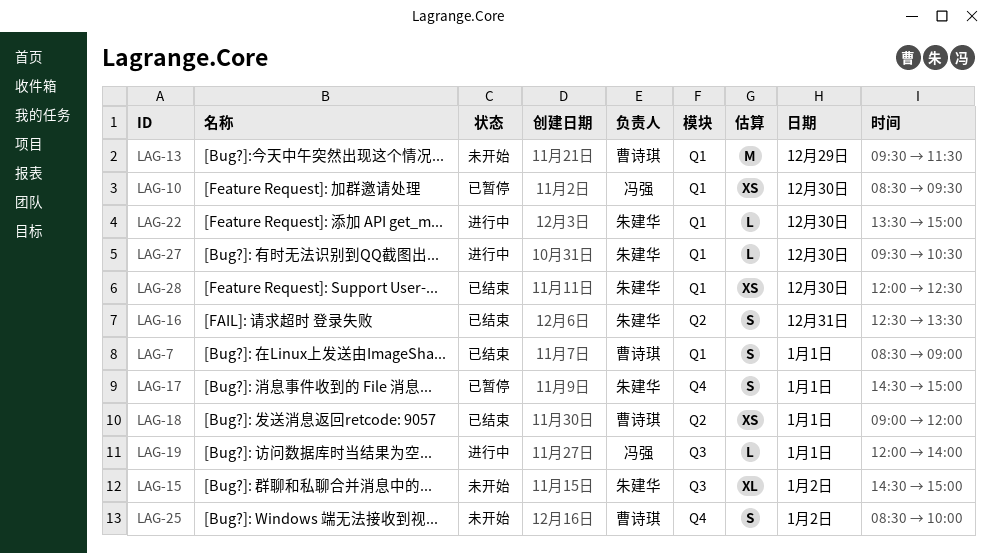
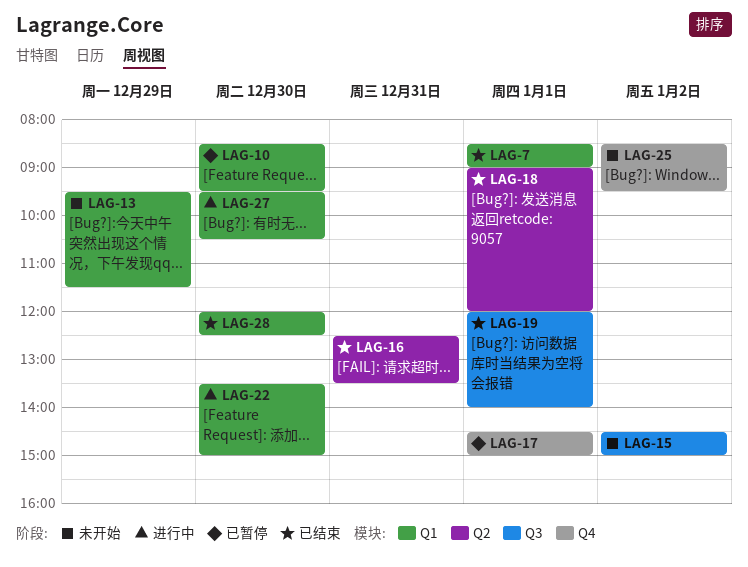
LAG-19, status: 进行中 -> 已结束
LAG-25, ends: 10:00 -> 09:30

